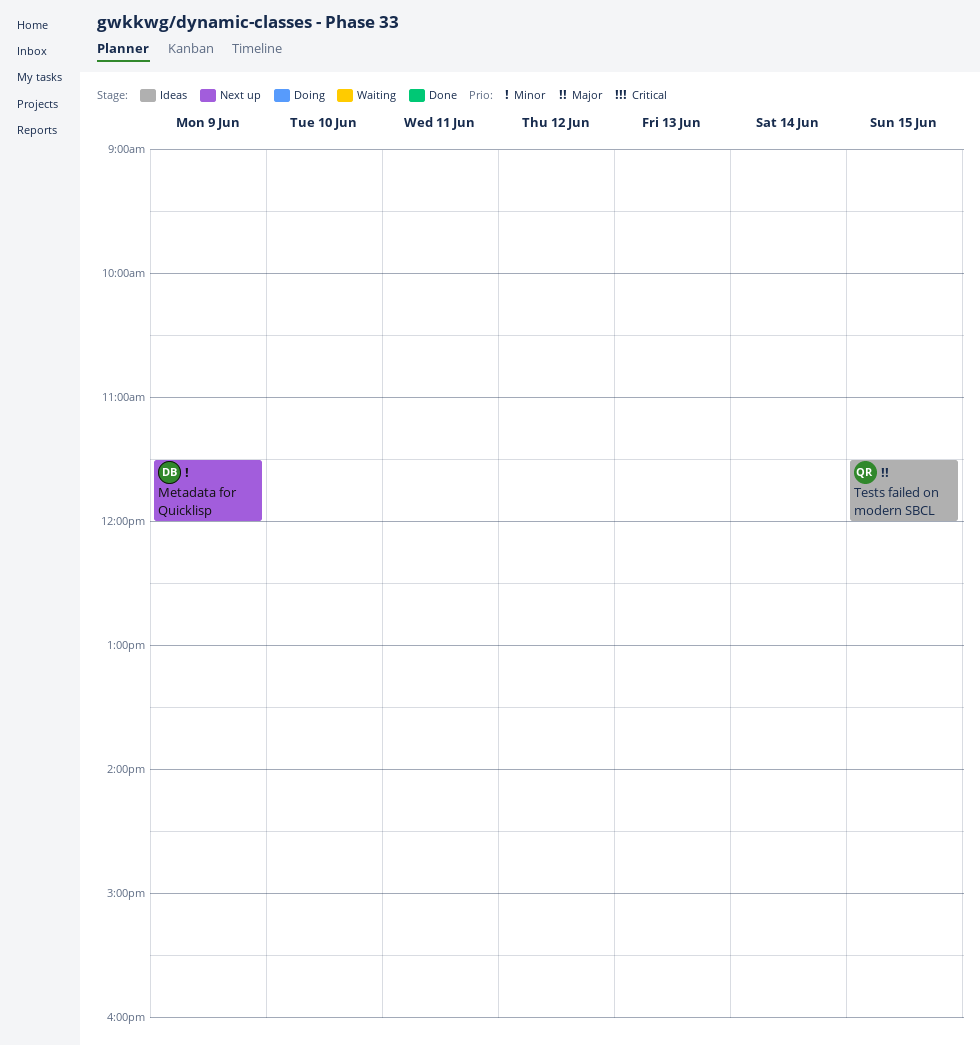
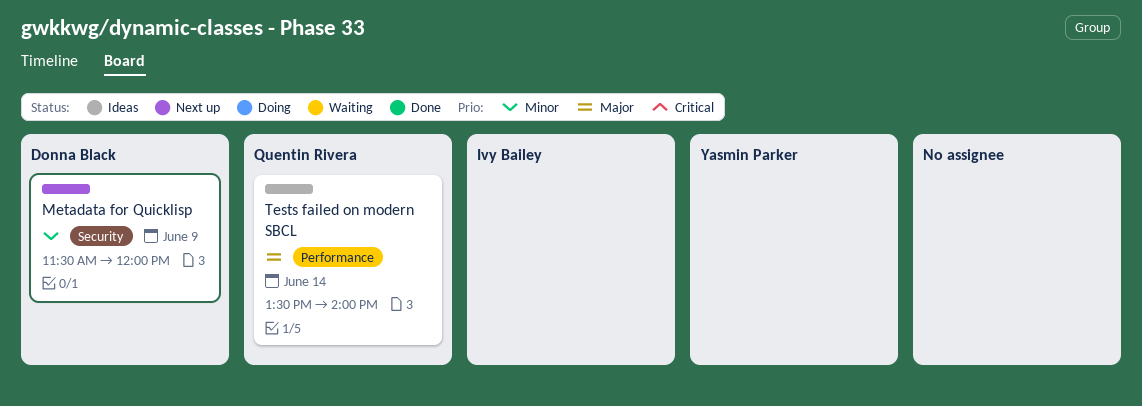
Tests failed on modern SBCL, day: Jun 15 -> Jun 14
Tests failed on modern SBCL, begins: 11:30 -> 13:30
Tests failed on modern SBCL, ends: 12:00 -> 14:00

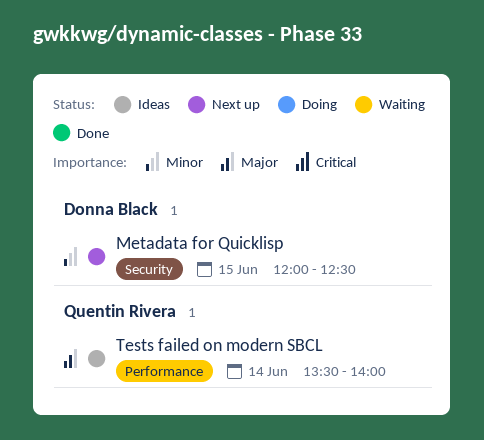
Metadata for Quicklisp, day: Jun 9 -> Jun 15
Metadata for Quicklisp, begins: 11:30 -> 12:00
Metadata for Quicklisp, ends: 12:00 -> 12:30

